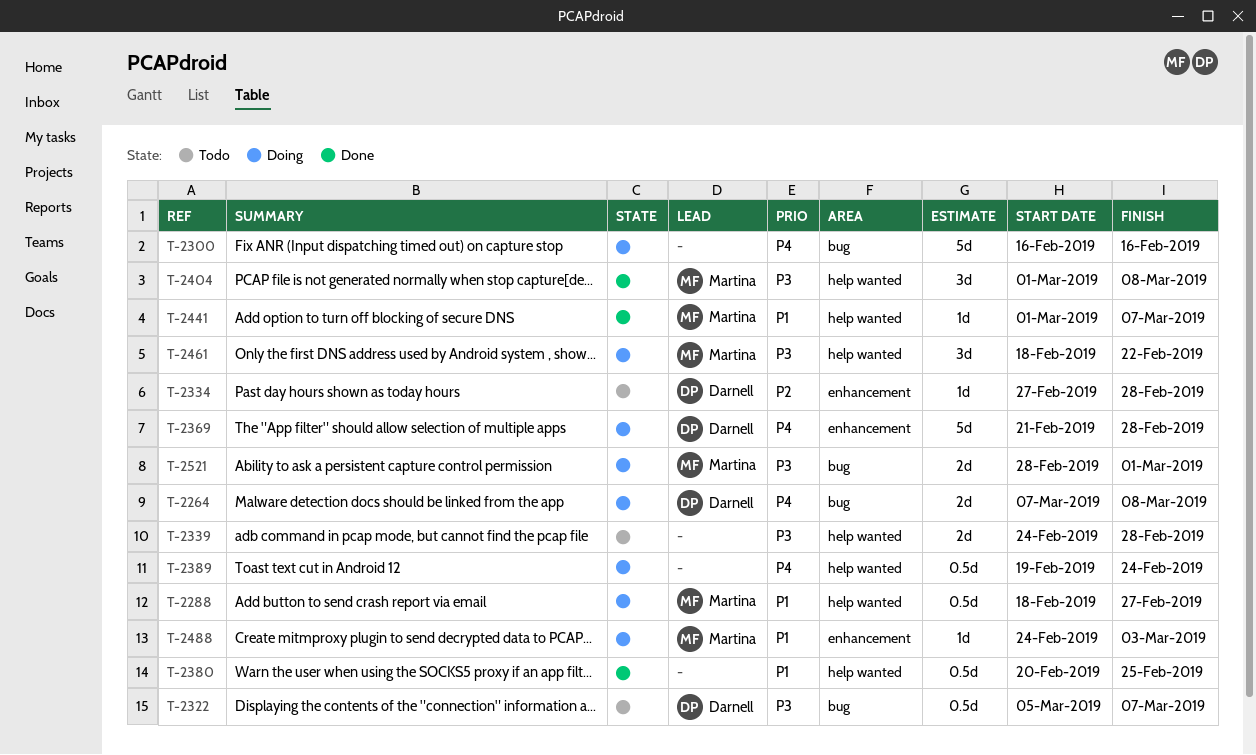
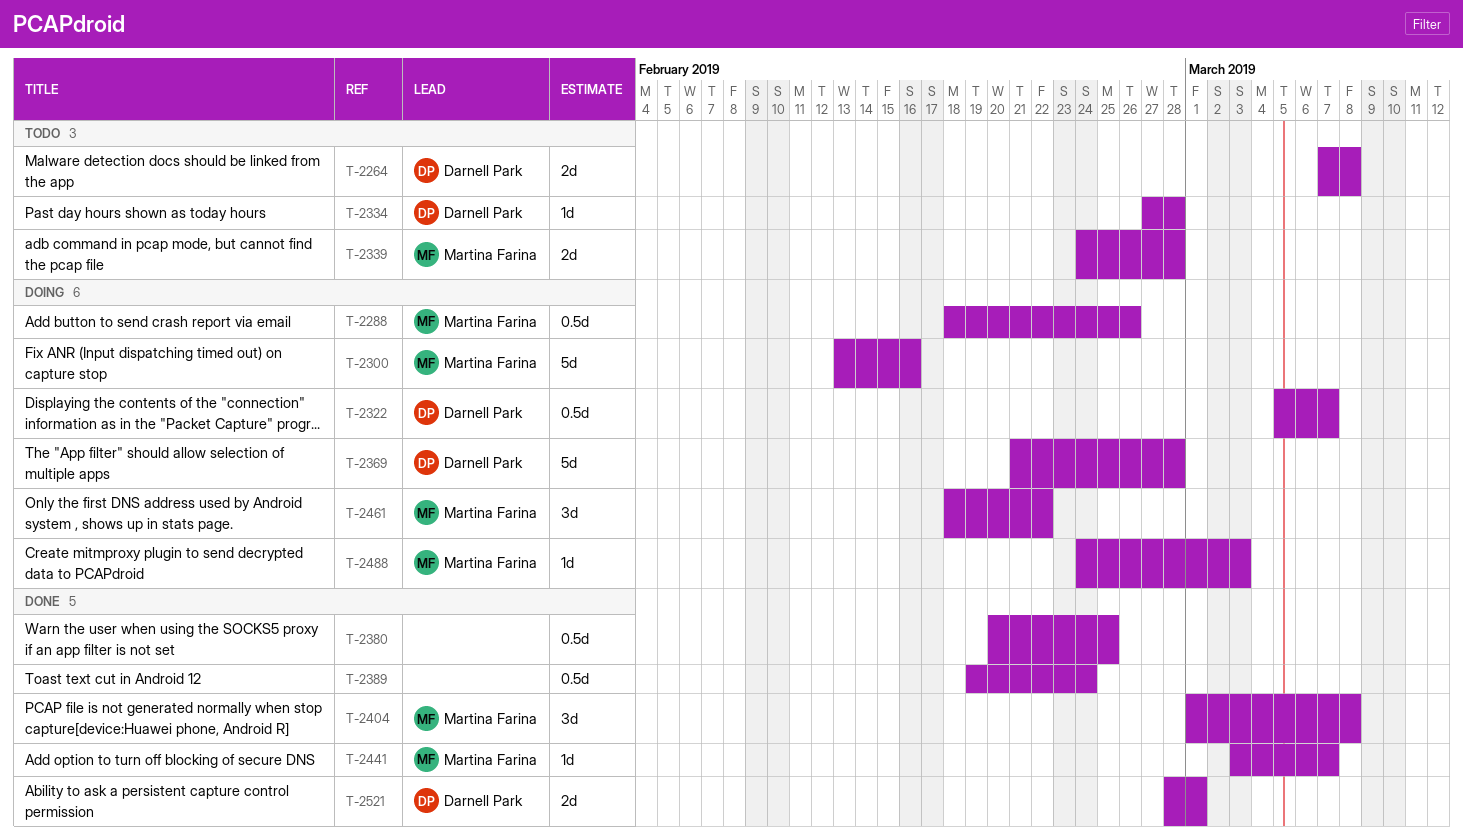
T-2264, status: Doing -> Todo
T-2288, due: Feb 27 -> Feb 26
T-2300, owner: none -> Martina Farina
T-2300, start: Feb 16 -> Feb 13
T-2322, status: Todo -> Doing
T-2339, owner: none -> Martina Farina
T-2389, status: Doing -> Done
T-2441, start: Mar 1 -> Mar 3
T-2521, status: Doing -> Done
T-2521, owner: Martina Farina -> Darnell Park

